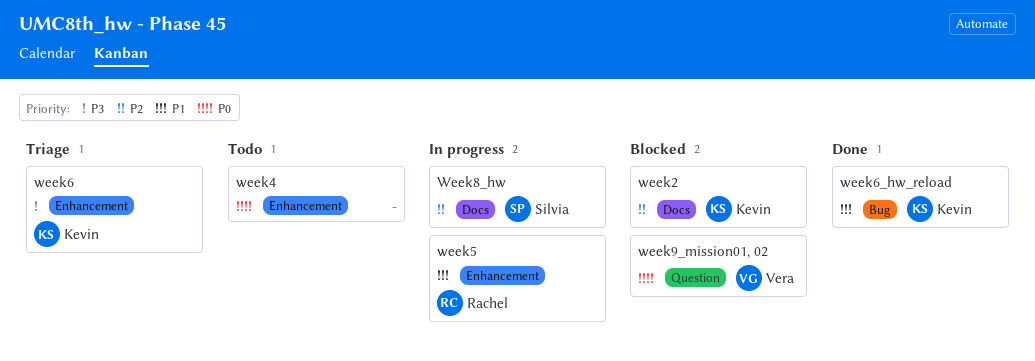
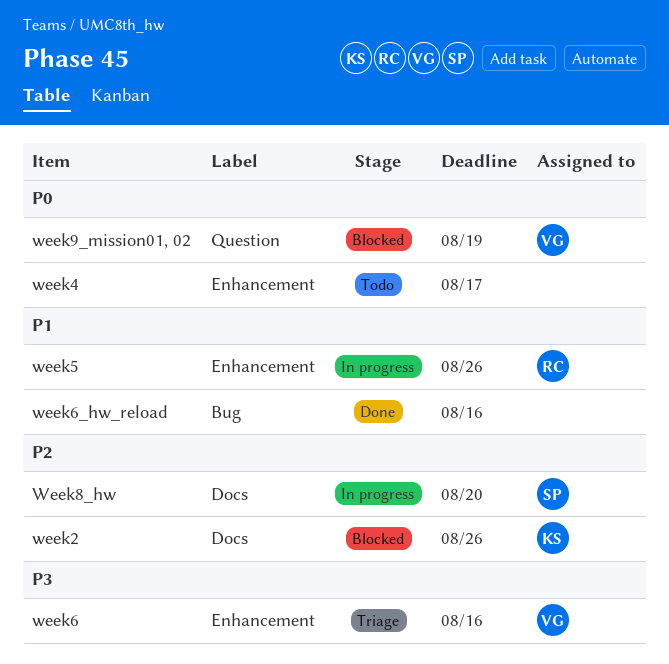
week6, owner: Kevin -> Vera
week6_hw_reload, owner: Kevin -> none

